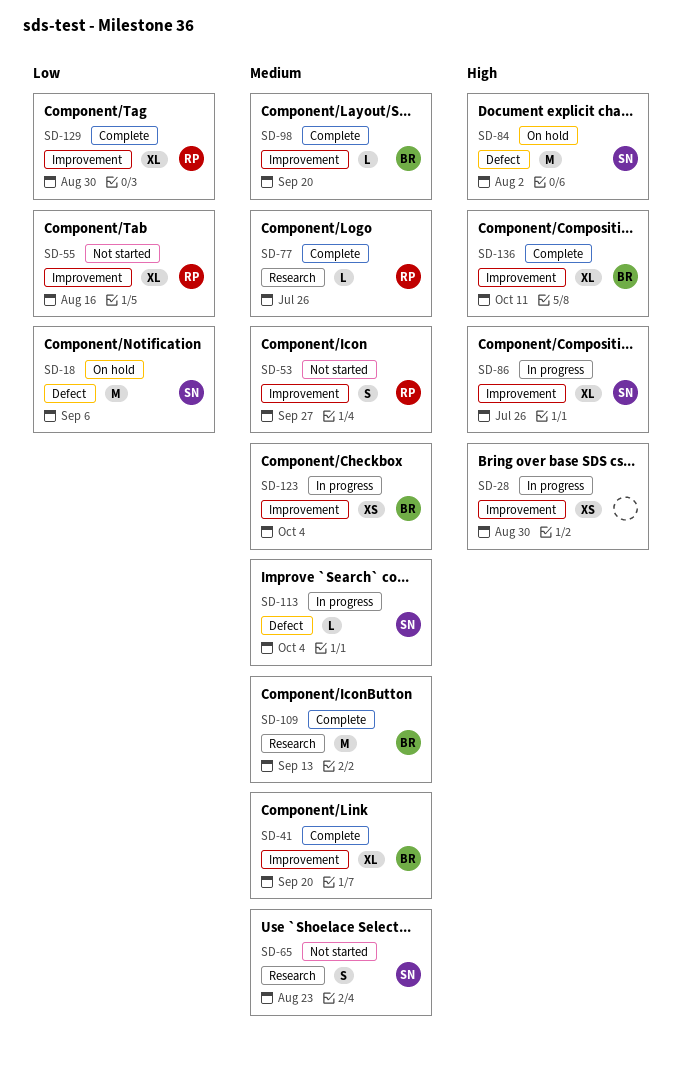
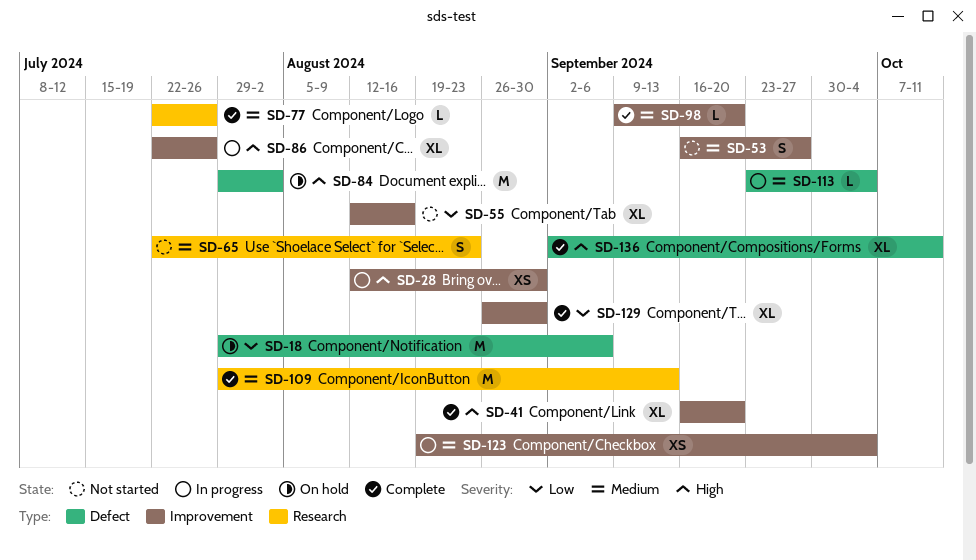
SD-41, priority: Medium -> High
SD-136, label: Improvement -> Defect

